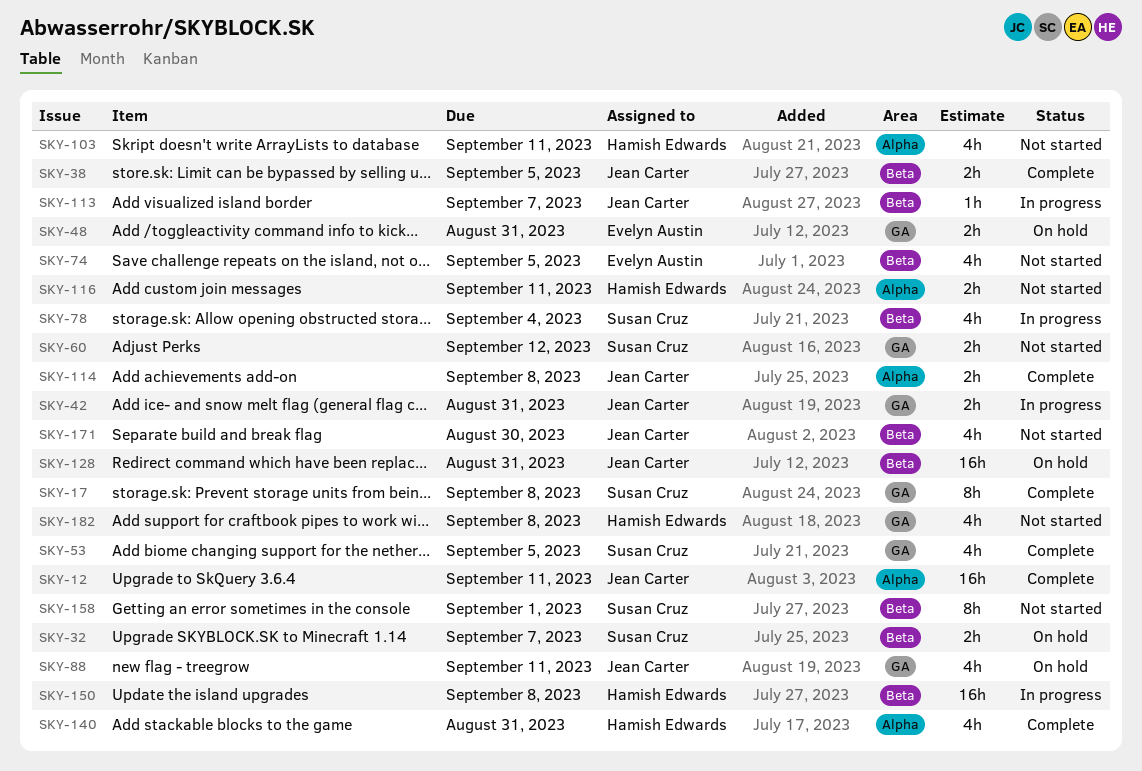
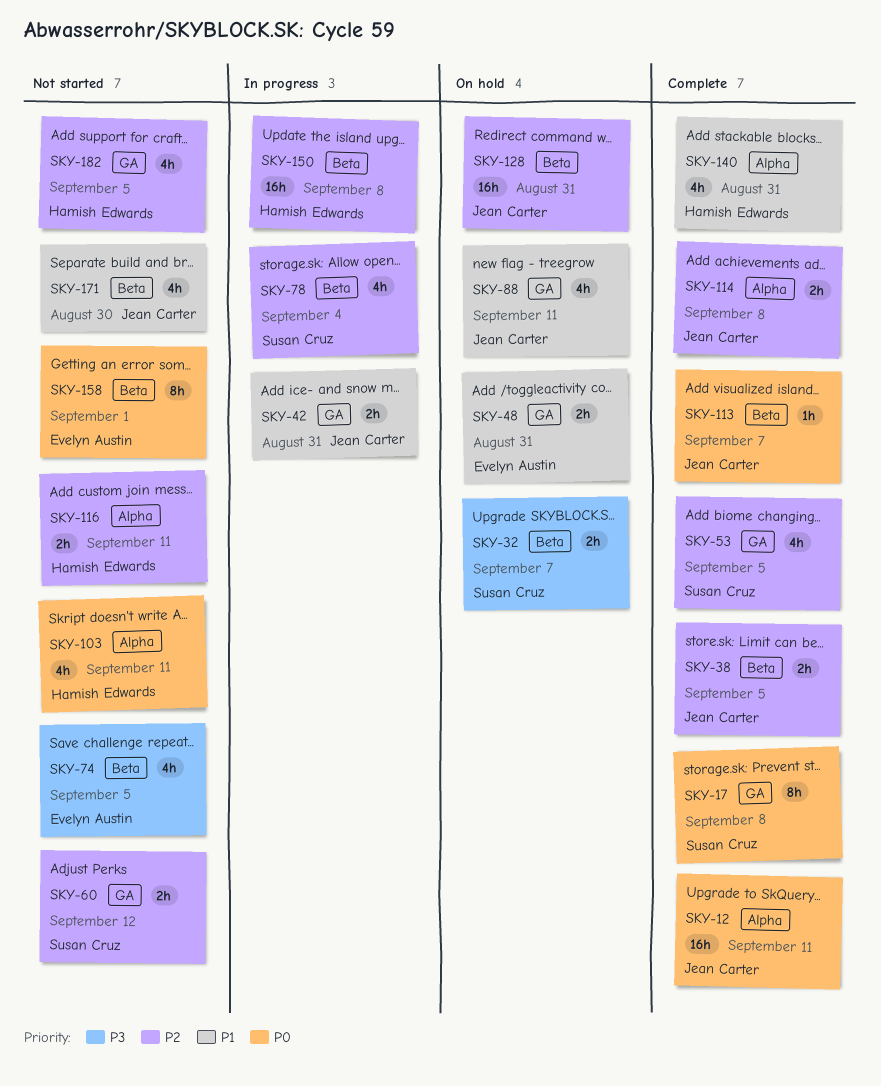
SKY-113, status: In progress -> Complete
SKY-158, owner: Susan Cruz -> Evelyn Austin
SKY-182, due: Sep 8 -> Sep 5

